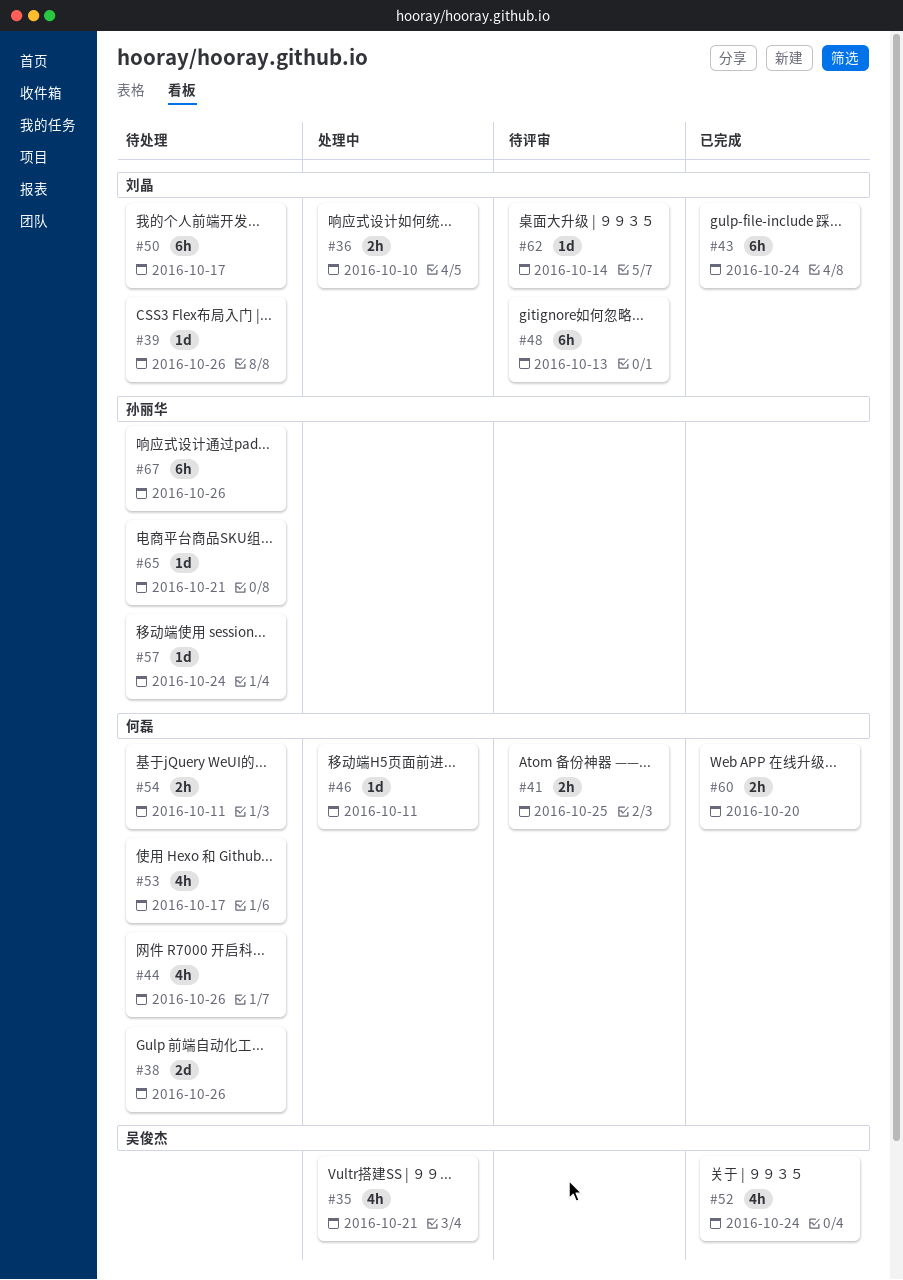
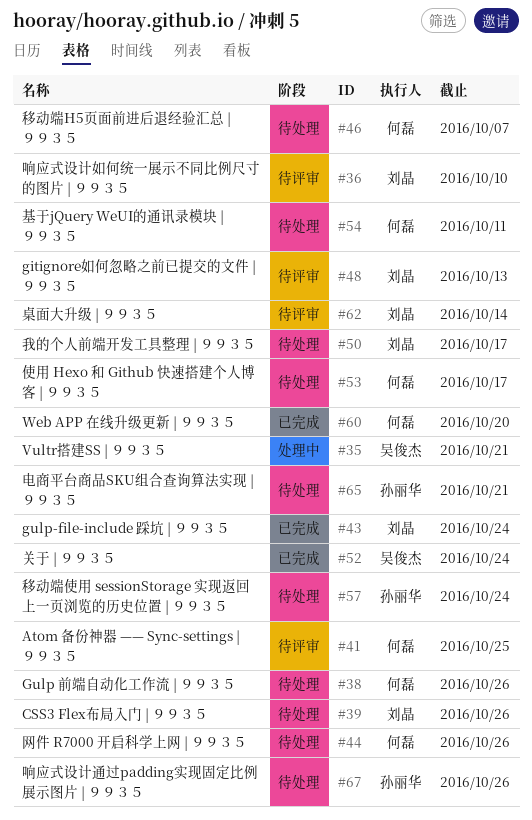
#36, status: 处理中 -> 待评审
#46, status: 处理中 -> 待处理
#46, due: Oct 11 -> Oct 7

